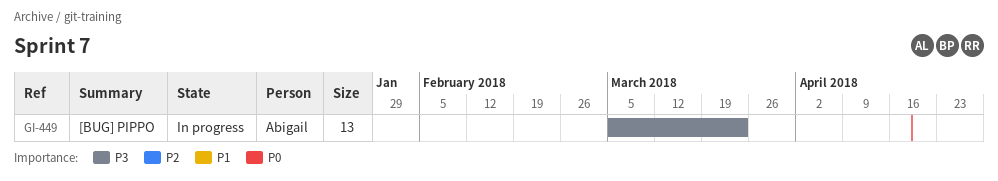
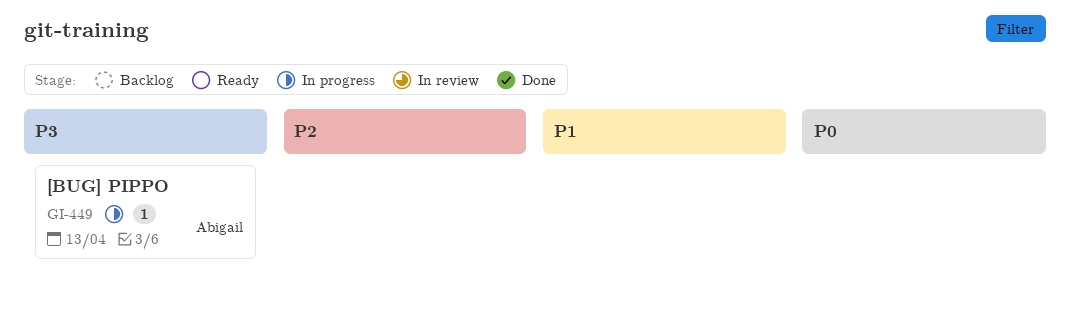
GI-449, estimate: 13 -> 1
GI-449, due: Mar 23 -> Apr 13

